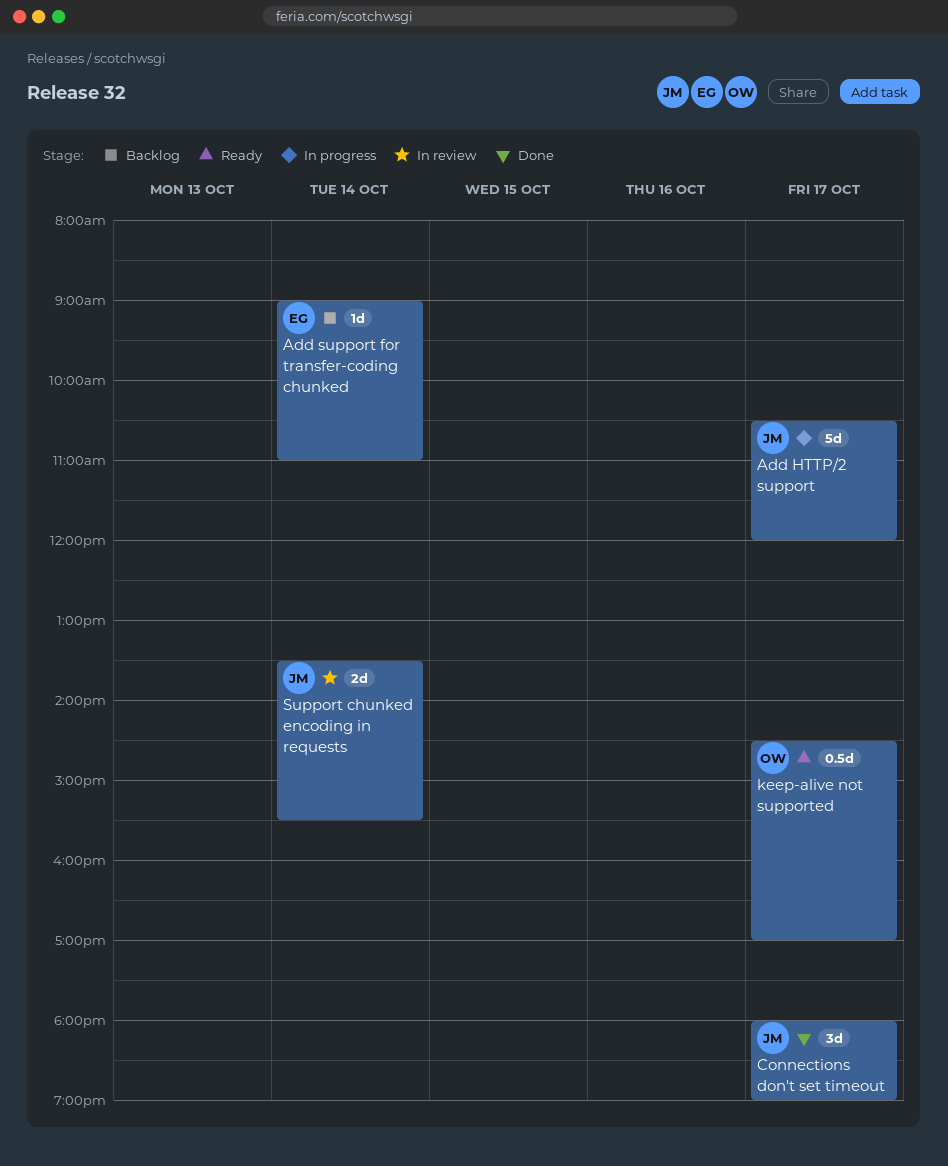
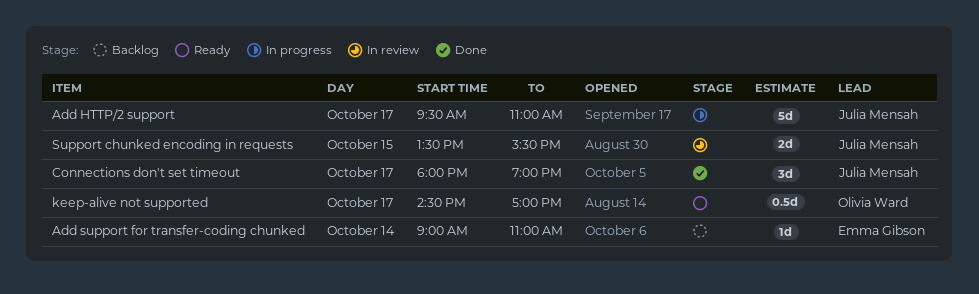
Add HTTP/2 support, begins: 10:30 -> 09:30
Add HTTP/2 support, ends: 12:00 -> 11:00
Support chunked encoding in requests, day: Oct 14 -> Oct 15

